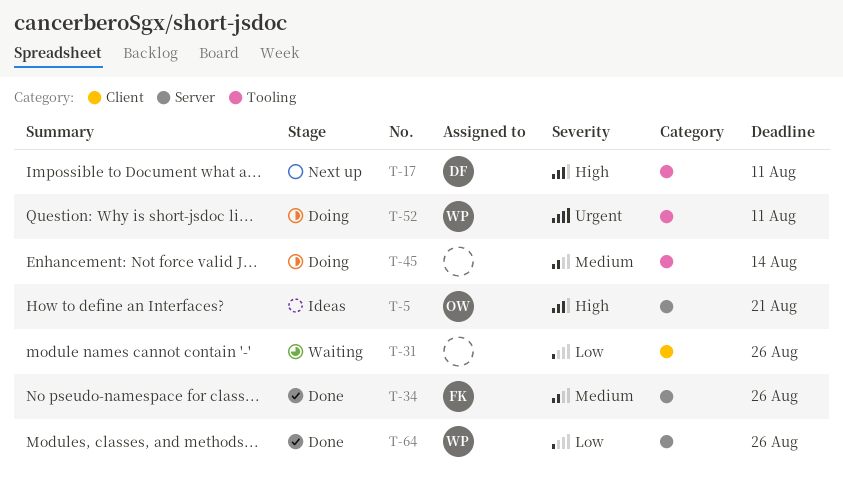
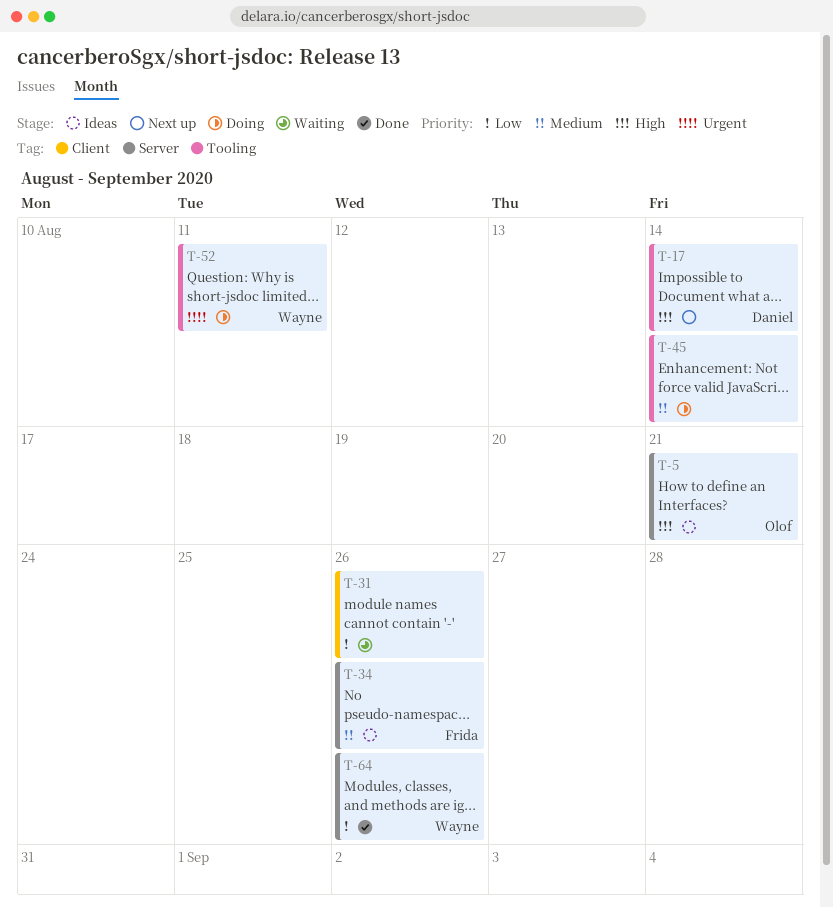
T-17, due: Aug 11 -> Aug 14
T-34, status: Done -> Ideas

